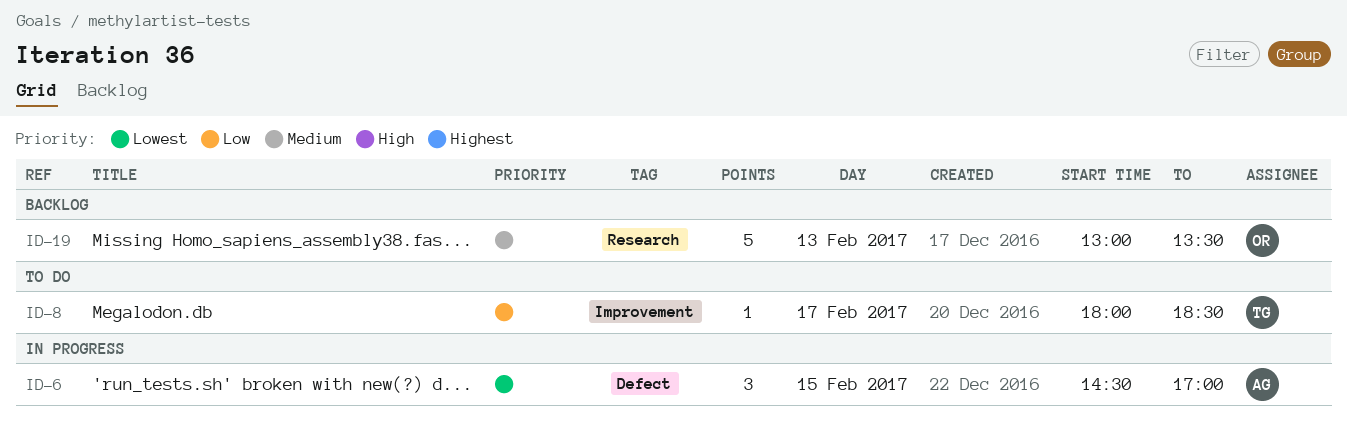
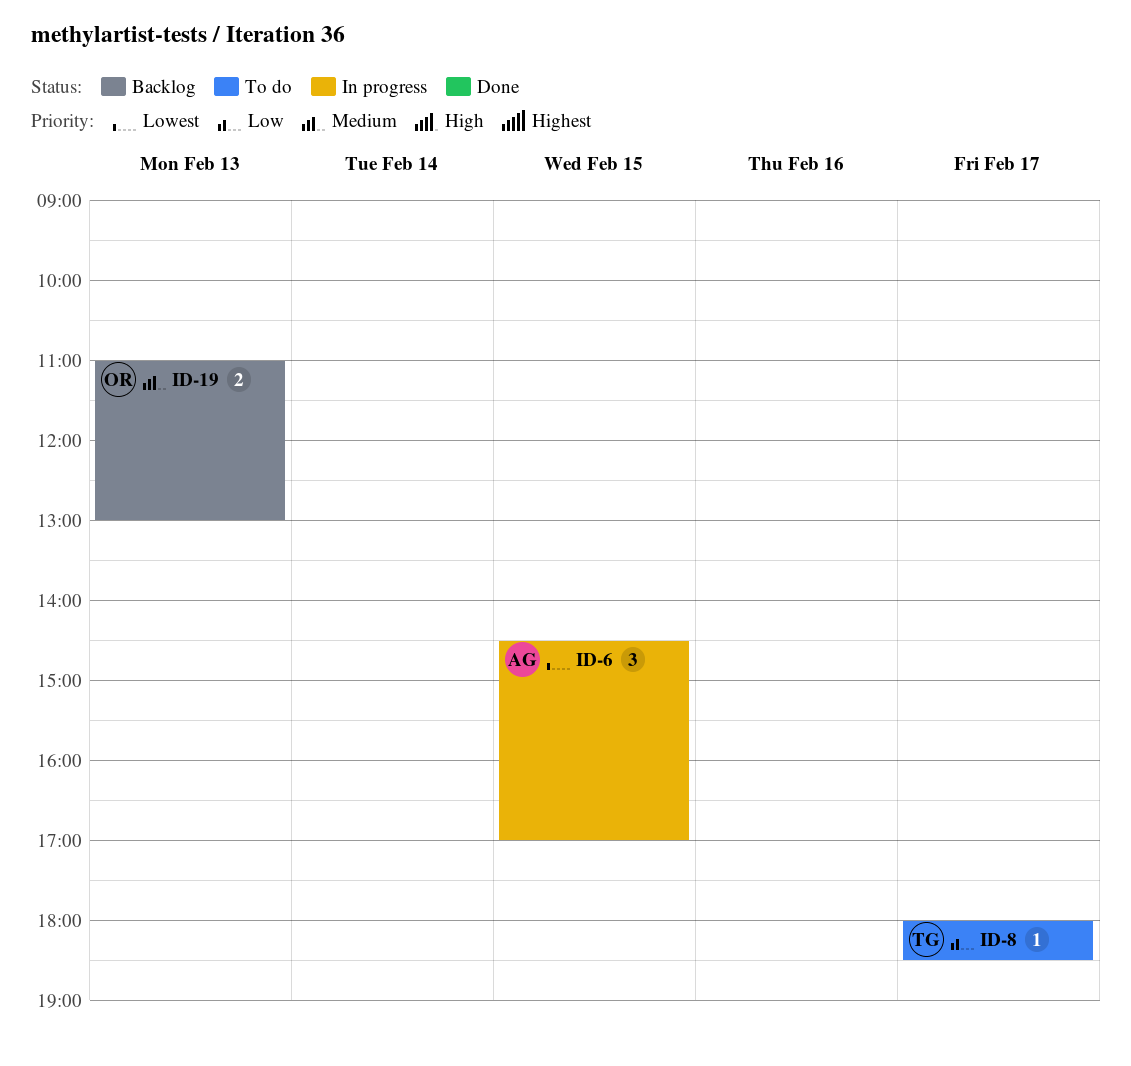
ID-19, estimate: 5 -> 2
ID-19, begins: 13:00 -> 11:00
ID-19, ends: 13:30 -> 13:00

